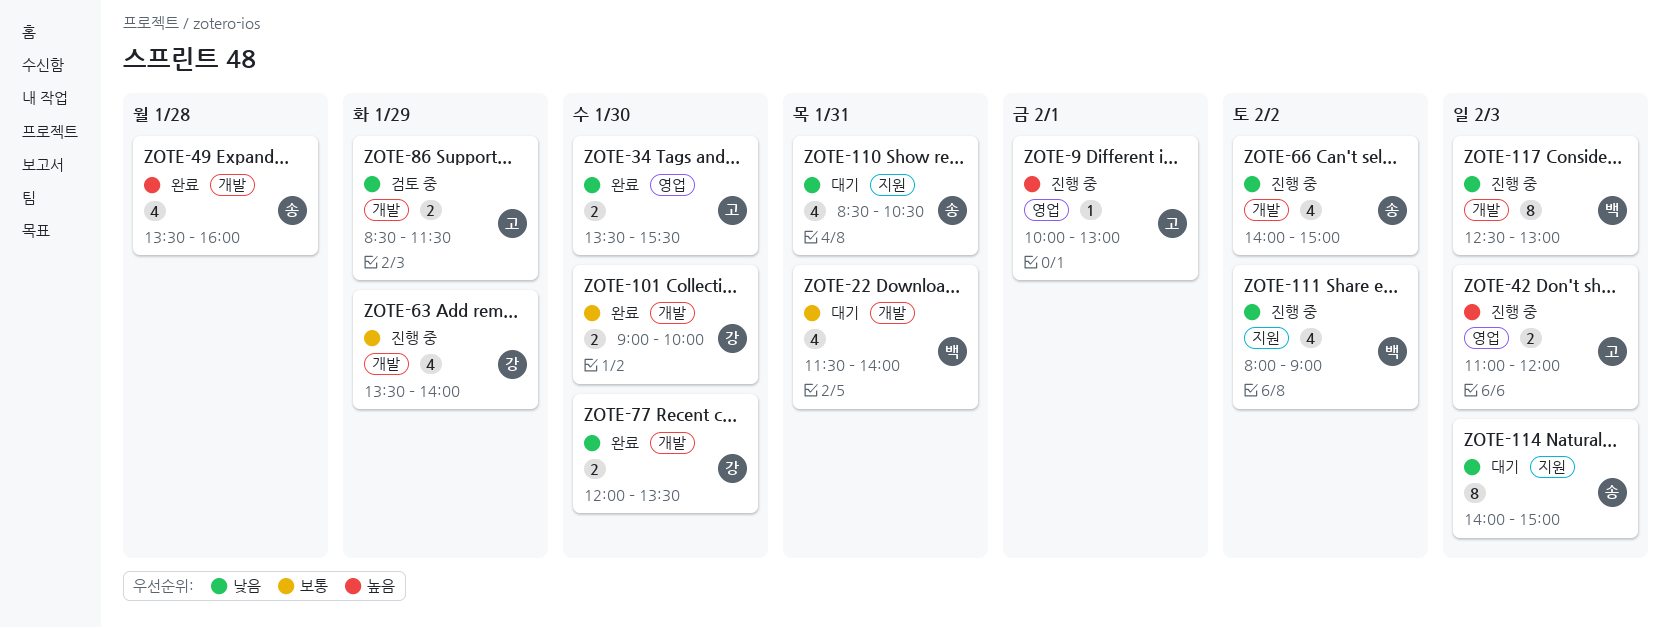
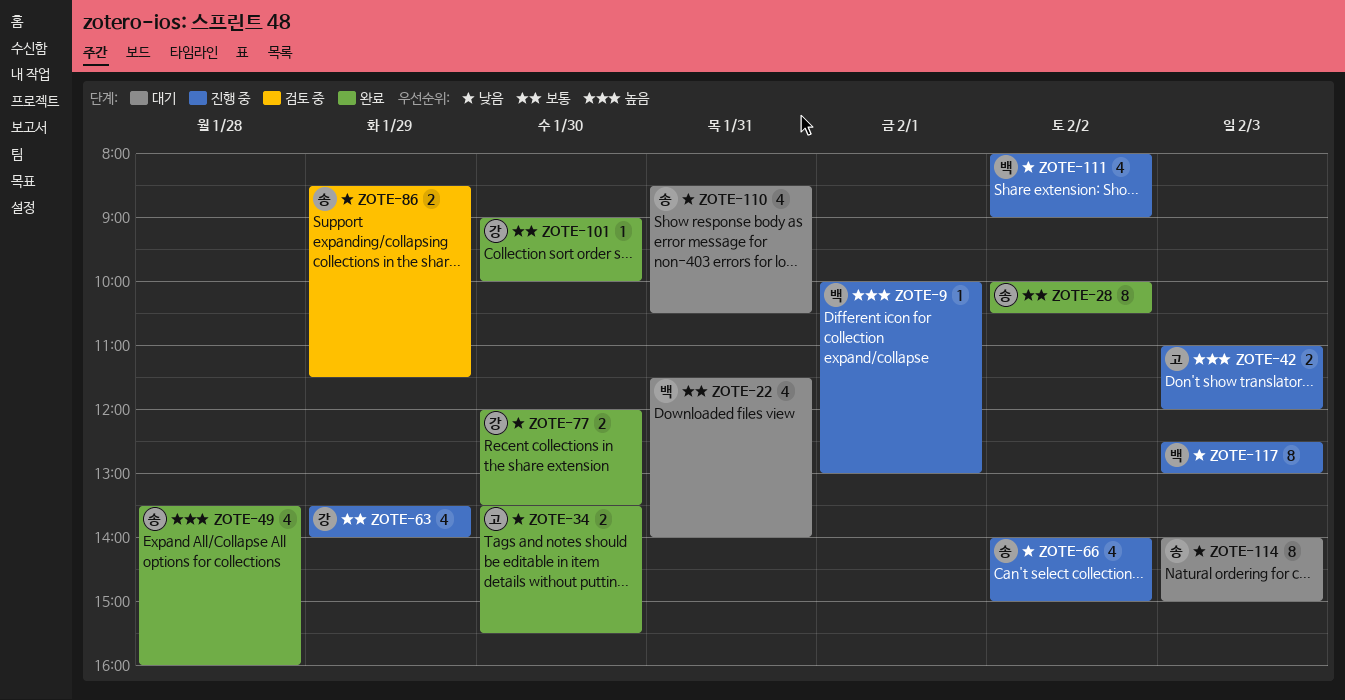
ZOTE-9, owner: 고 -> 백
ZOTE-28: none -> present
ZOTE-86, owner: 고 -> 송
ZOTE-101, estimate: 2 -> 1

